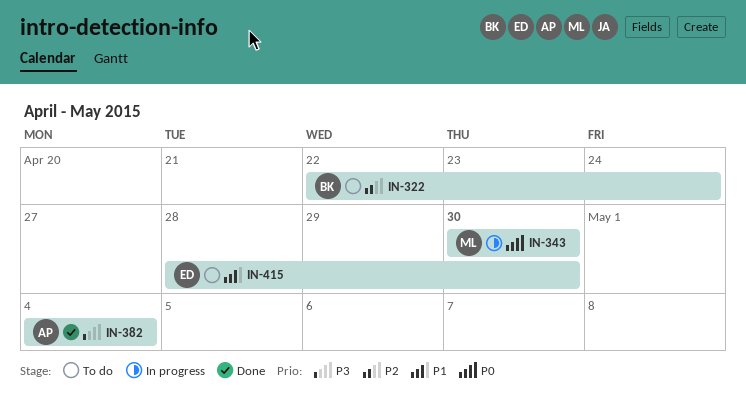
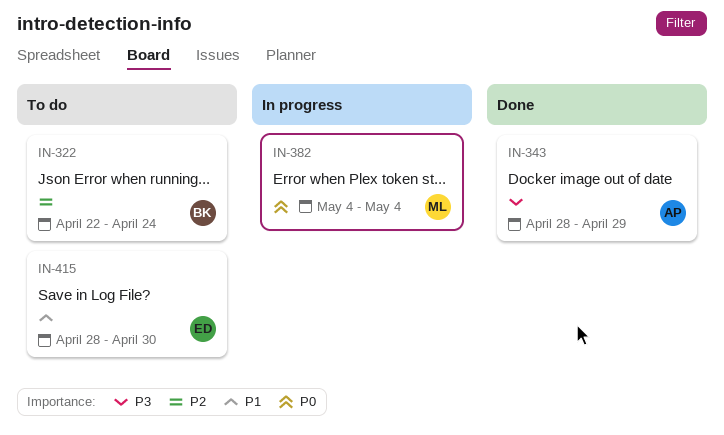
IN-343, status: In progress -> Done
IN-343, owner: ML -> AP
IN-343, priority: P0 -> P3
IN-343, start: Apr 30 -> Apr 28
IN-343, due: Apr 30 -> Apr 29
IN-382, status: Done -> In progress
IN-382, owner: AP -> ML
IN-382, priority: P3 -> P0

